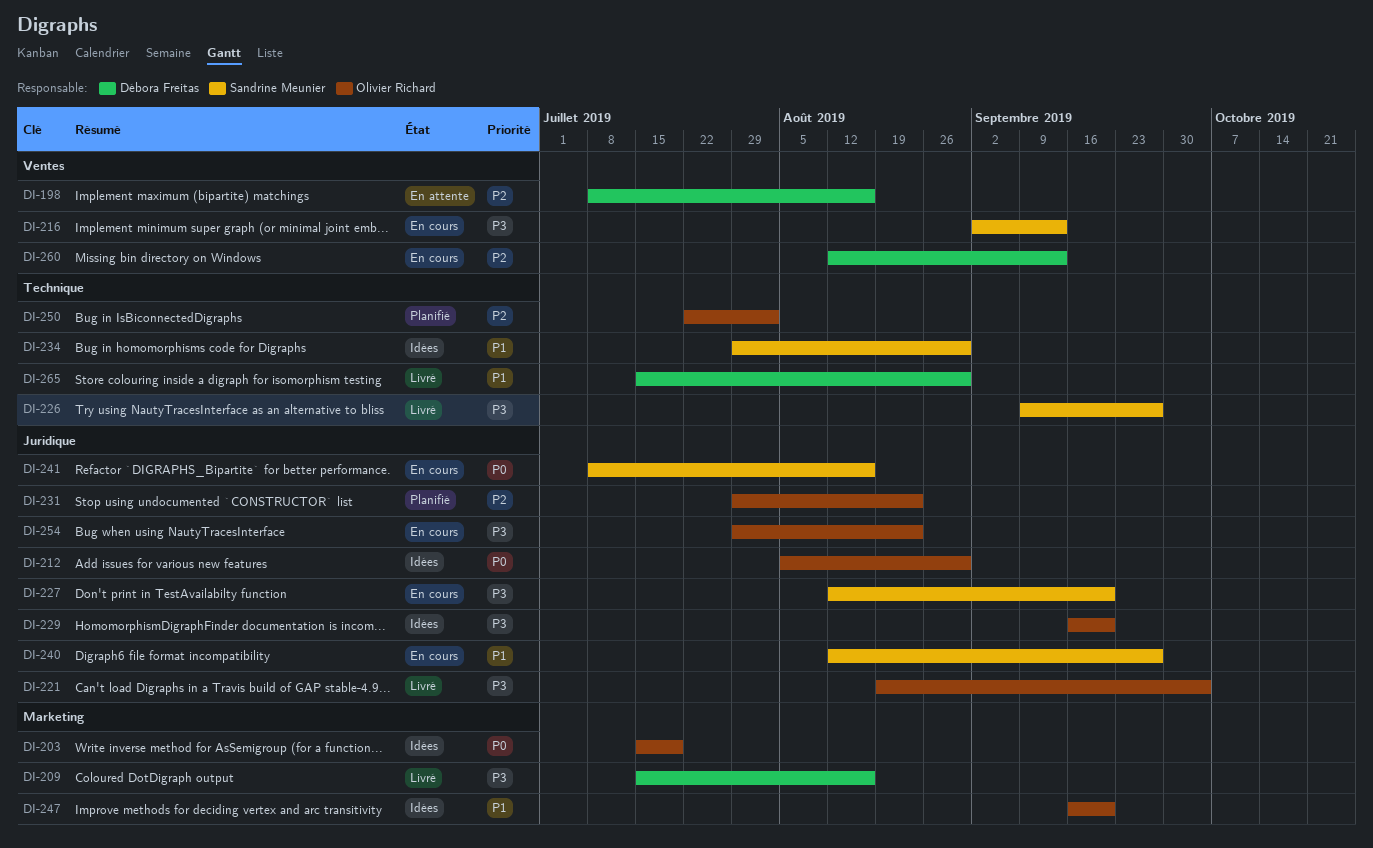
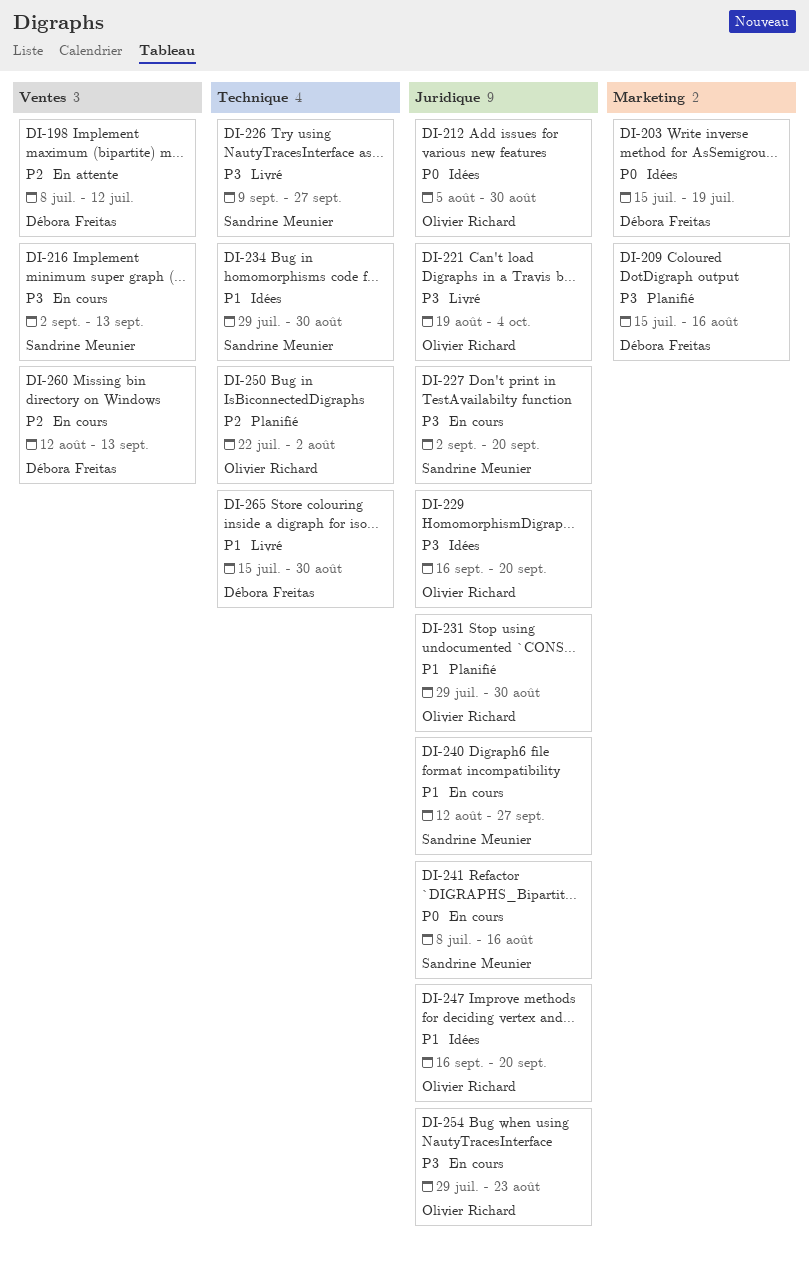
DI-198, due: Aug 16 -> Jul 12
DI-203, owner: Olivier Richard -> Débora Freitas
DI-209, status: Livré -> Planifié
DI-227, start: Aug 12 -> Sep 2
DI-231, priority: P2 -> P1
DI-231, due: Aug 23 -> Aug 30
DI-247, label: Marketing -> Juridique

